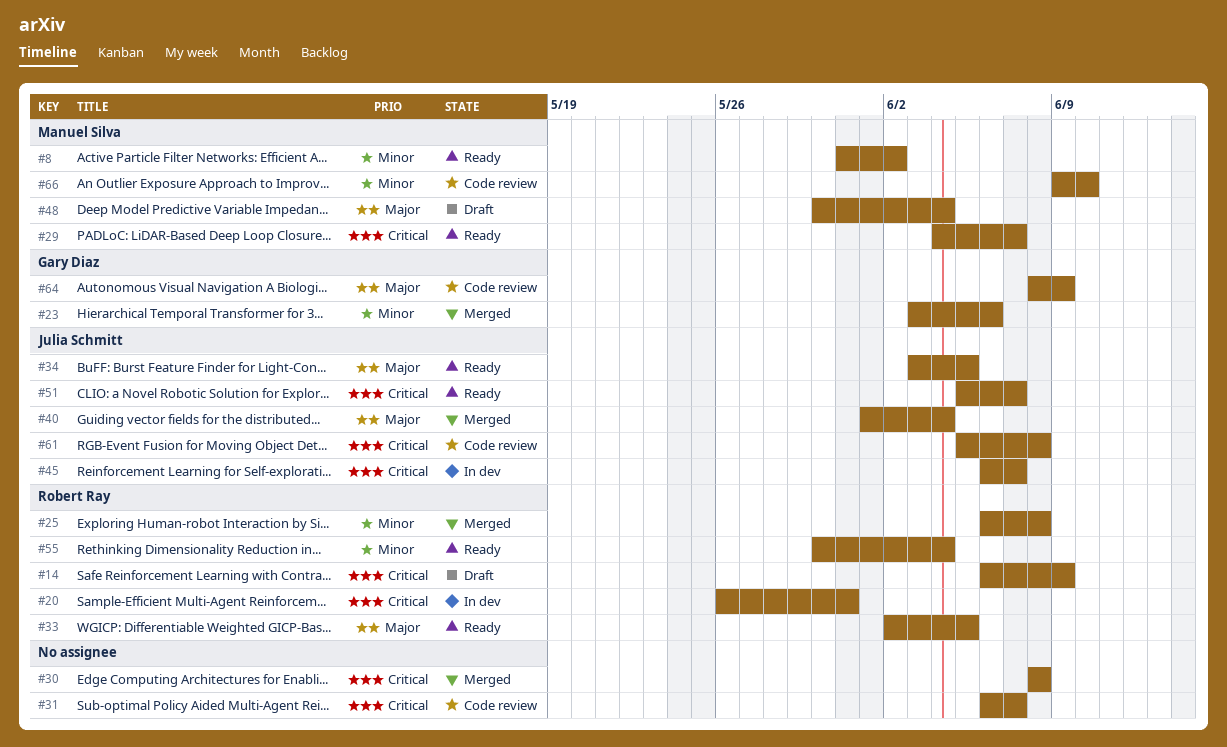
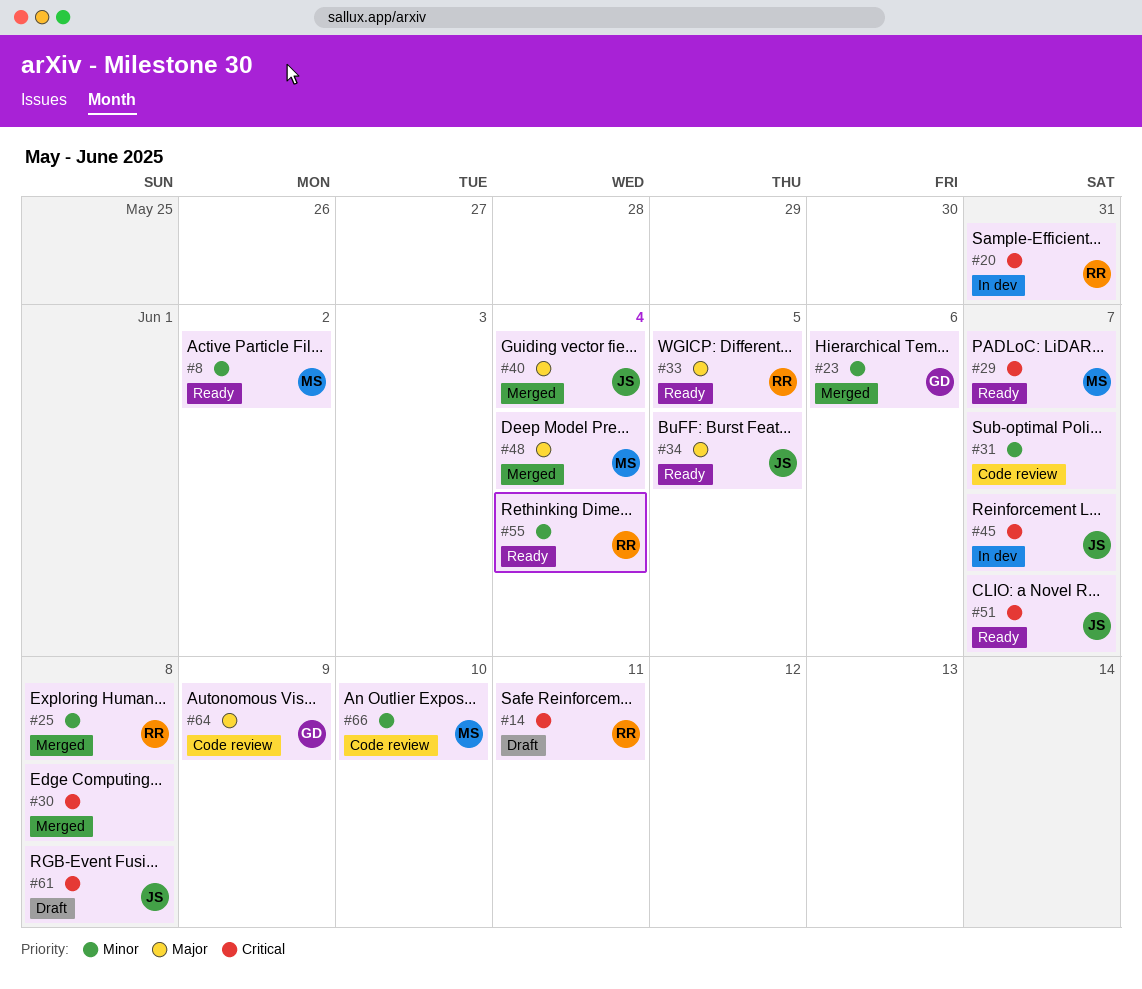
#14, due: Jun 9 -> Jun 11
#31, priority: Critical -> Minor
#48, status: Draft -> Merged
#61, status: Code review -> Draft

